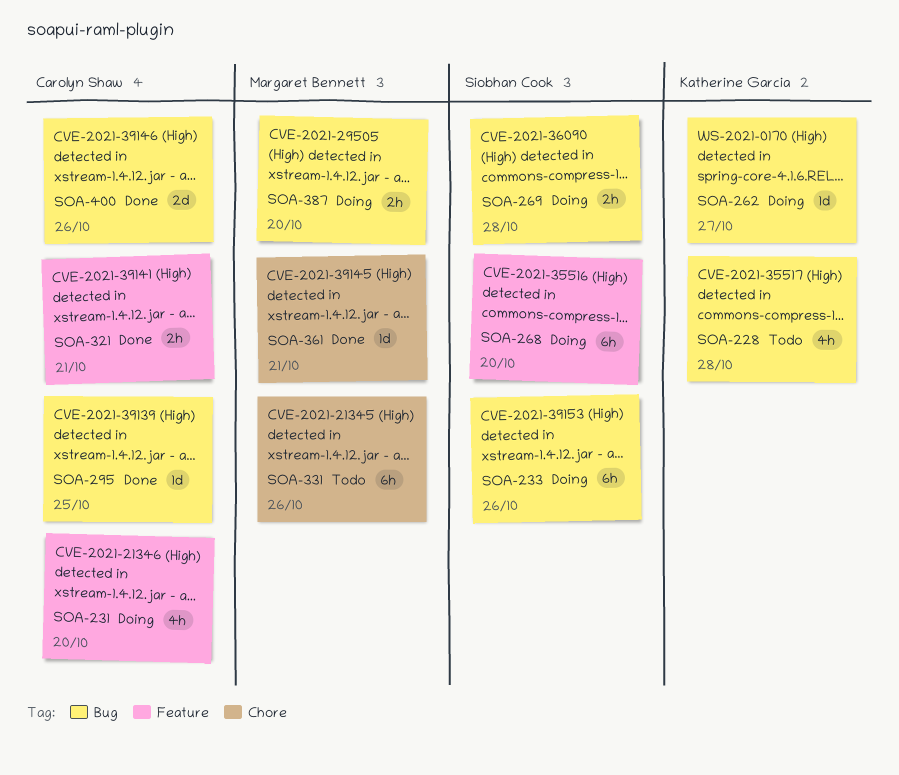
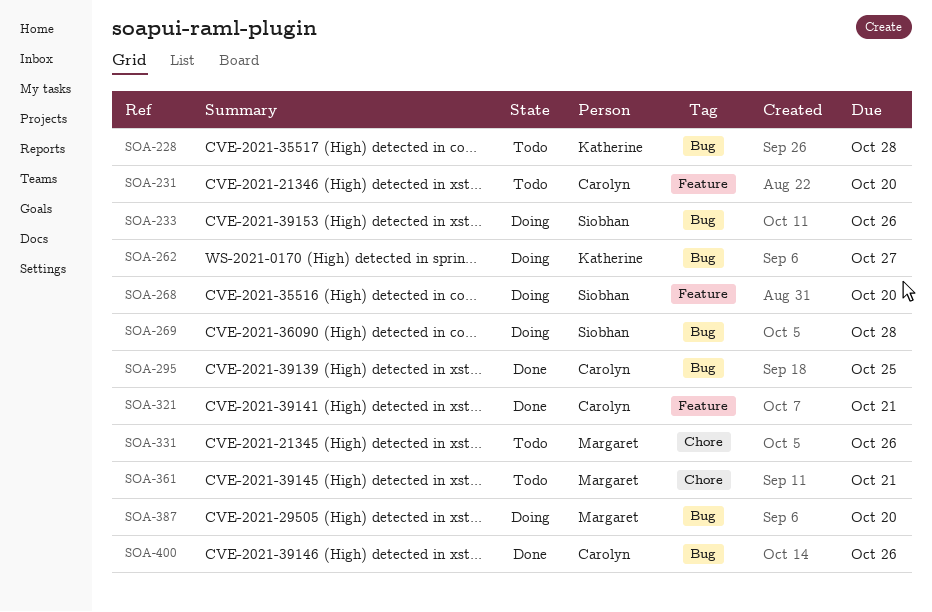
SOA-231, status: Doing -> Todo
SOA-361, status: Done -> Todo

